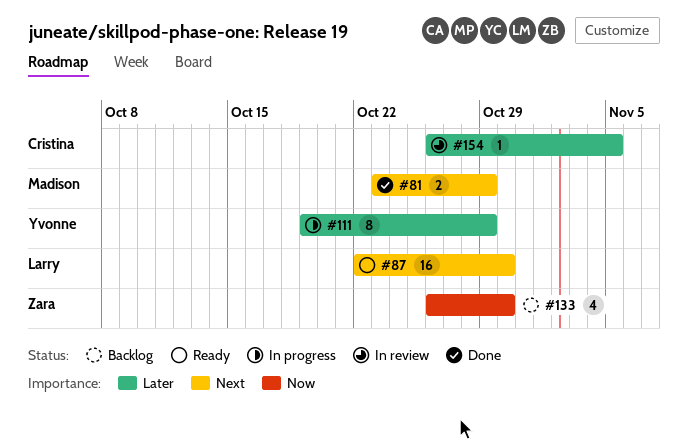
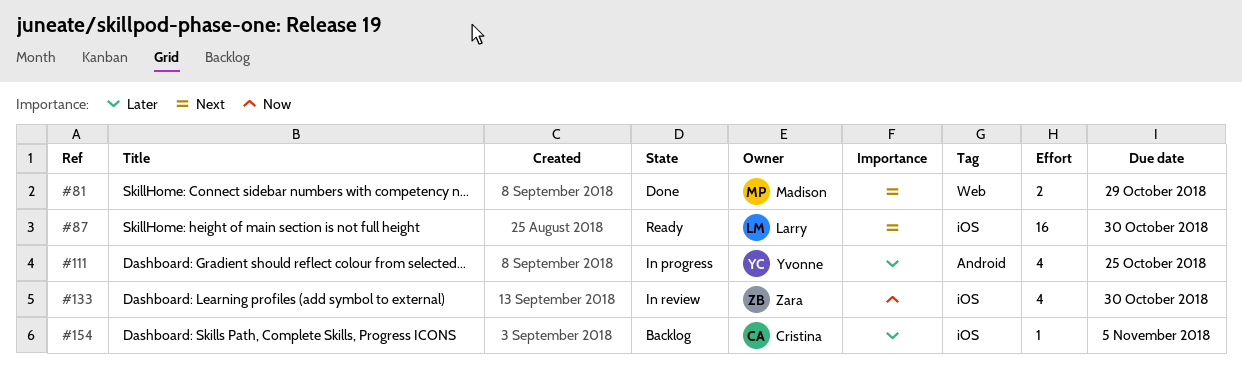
#111, estimate: 8 -> 4
#111, due: Oct 29 -> Oct 25
#133, status: Backlog -> In review
#154, status: In review -> Backlog

